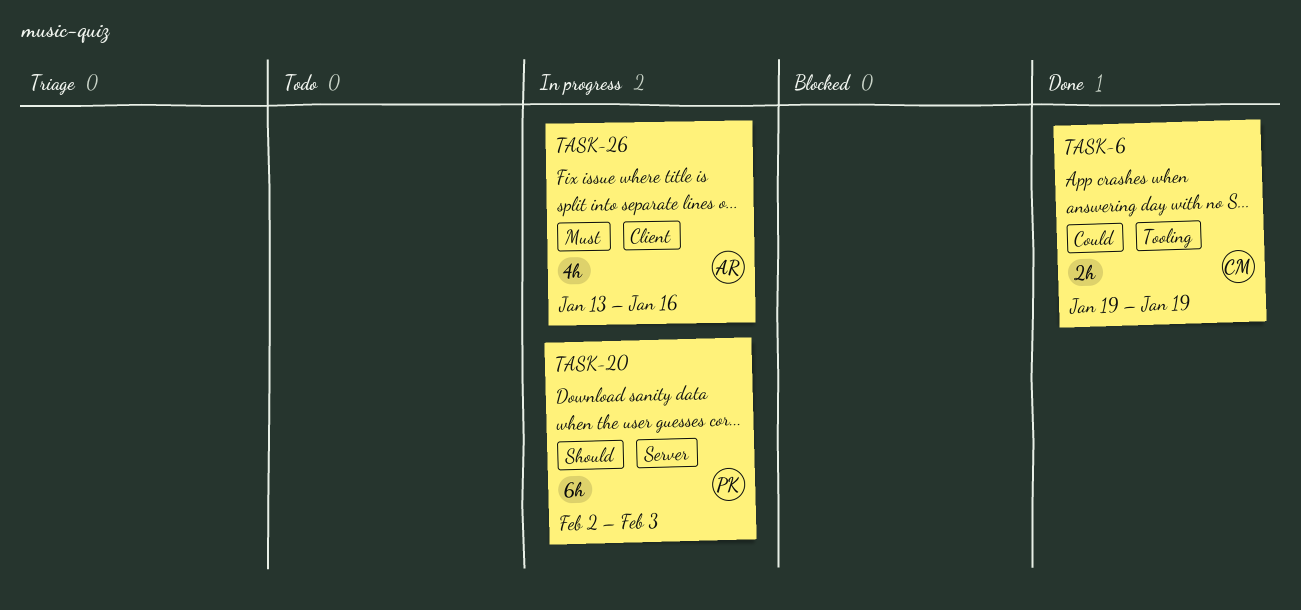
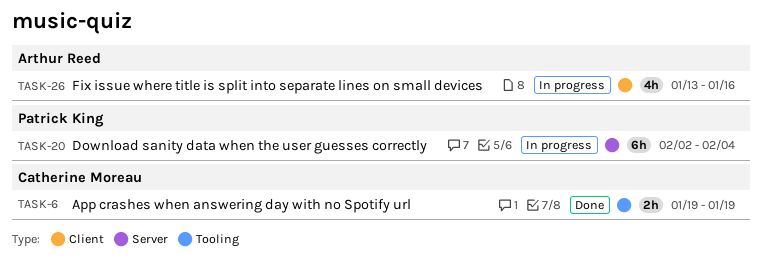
TASK-20, due: Feb 3 -> Feb 4

